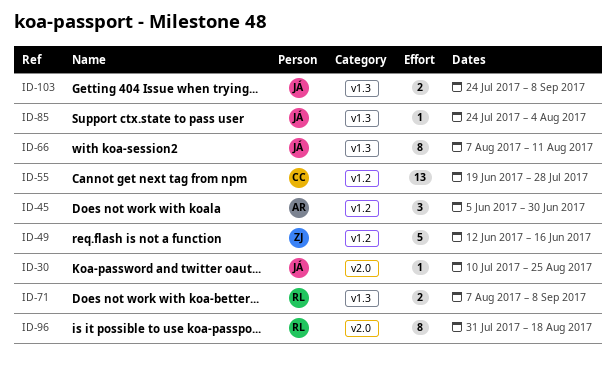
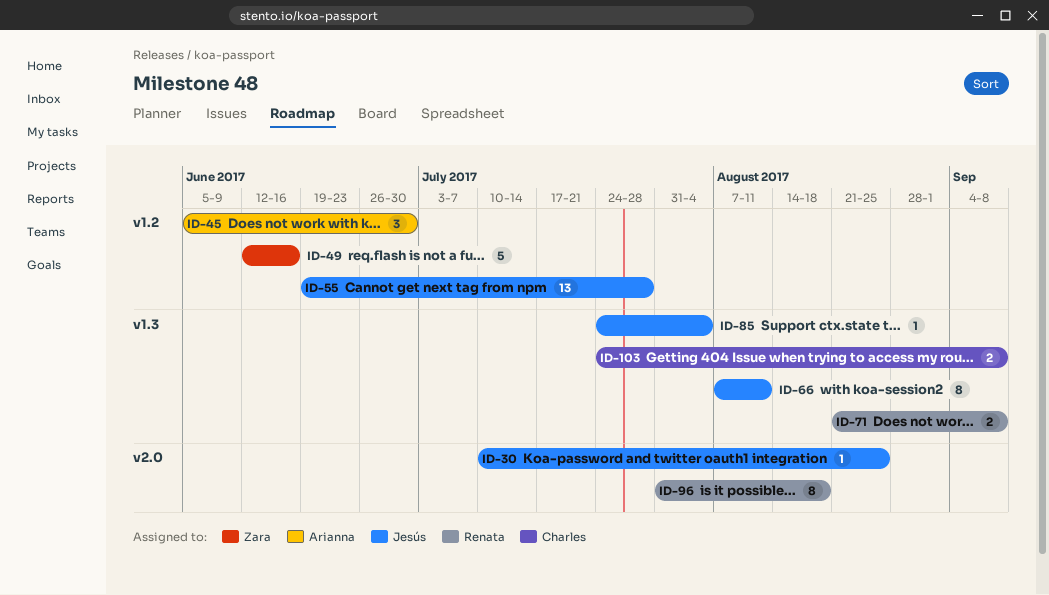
ID-55, owner: Charles -> Jesús
ID-71, start: Aug 7 -> Aug 21
ID-103, owner: Jesús -> Charles

